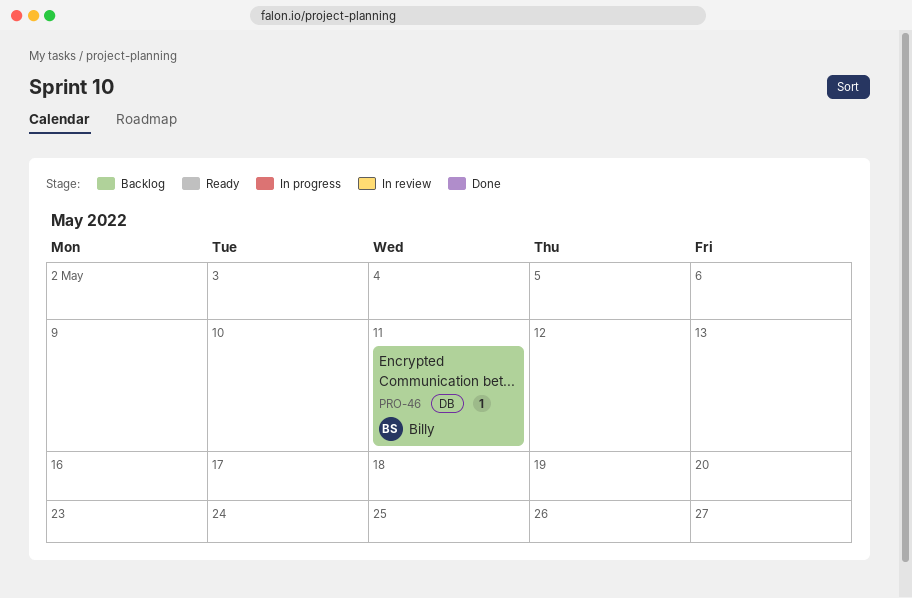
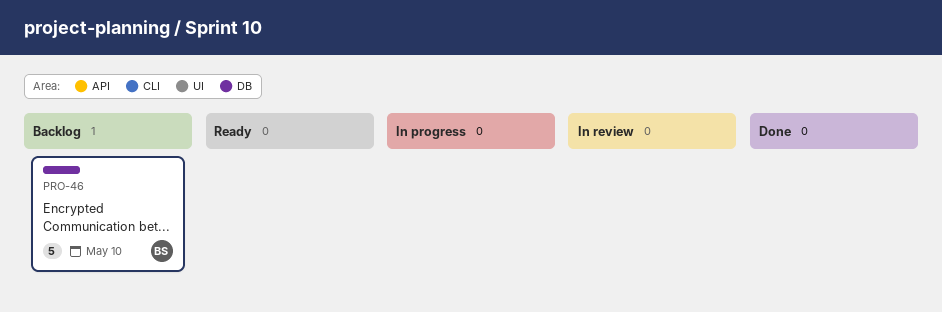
PRO-46, estimate: 1 -> 5
PRO-46, due: May 11 -> May 10

